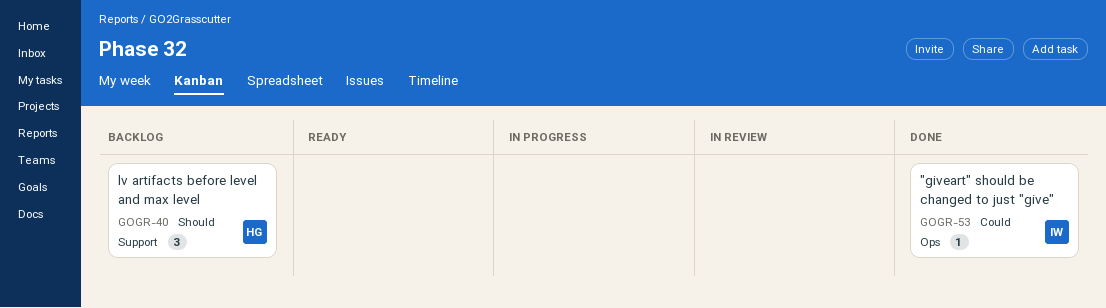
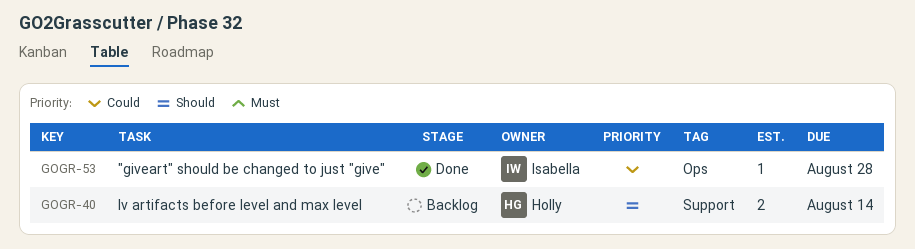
GOGR-40, estimate: 3 -> 2

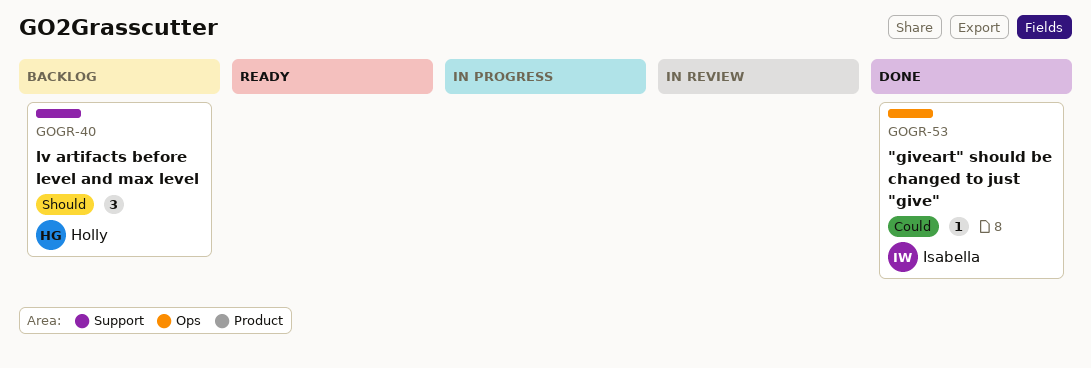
GOGR-40, estimate: 2 -> 3

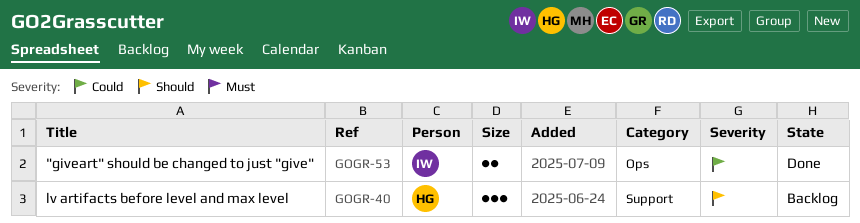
GOGR-53, estimate: 1 -> 2

